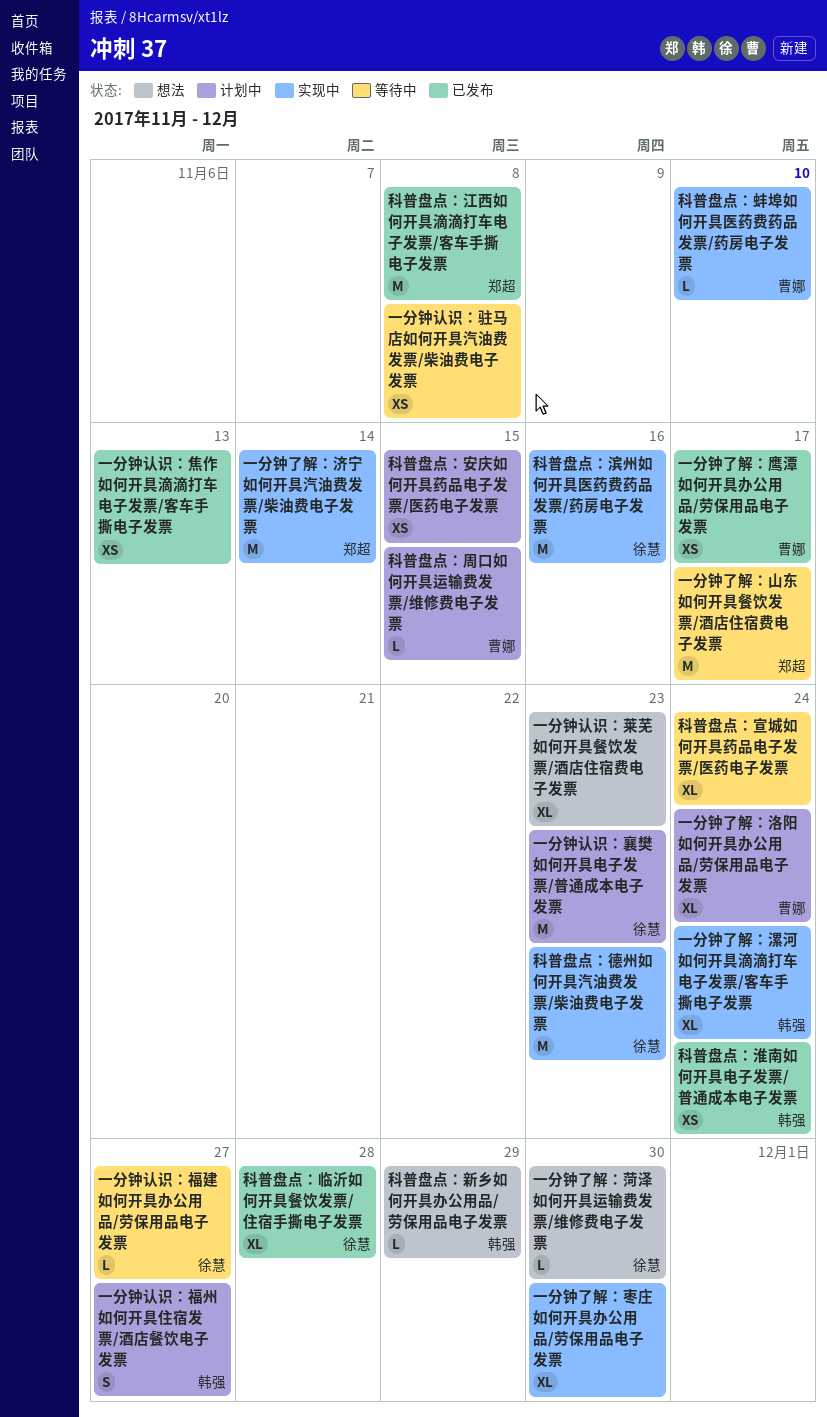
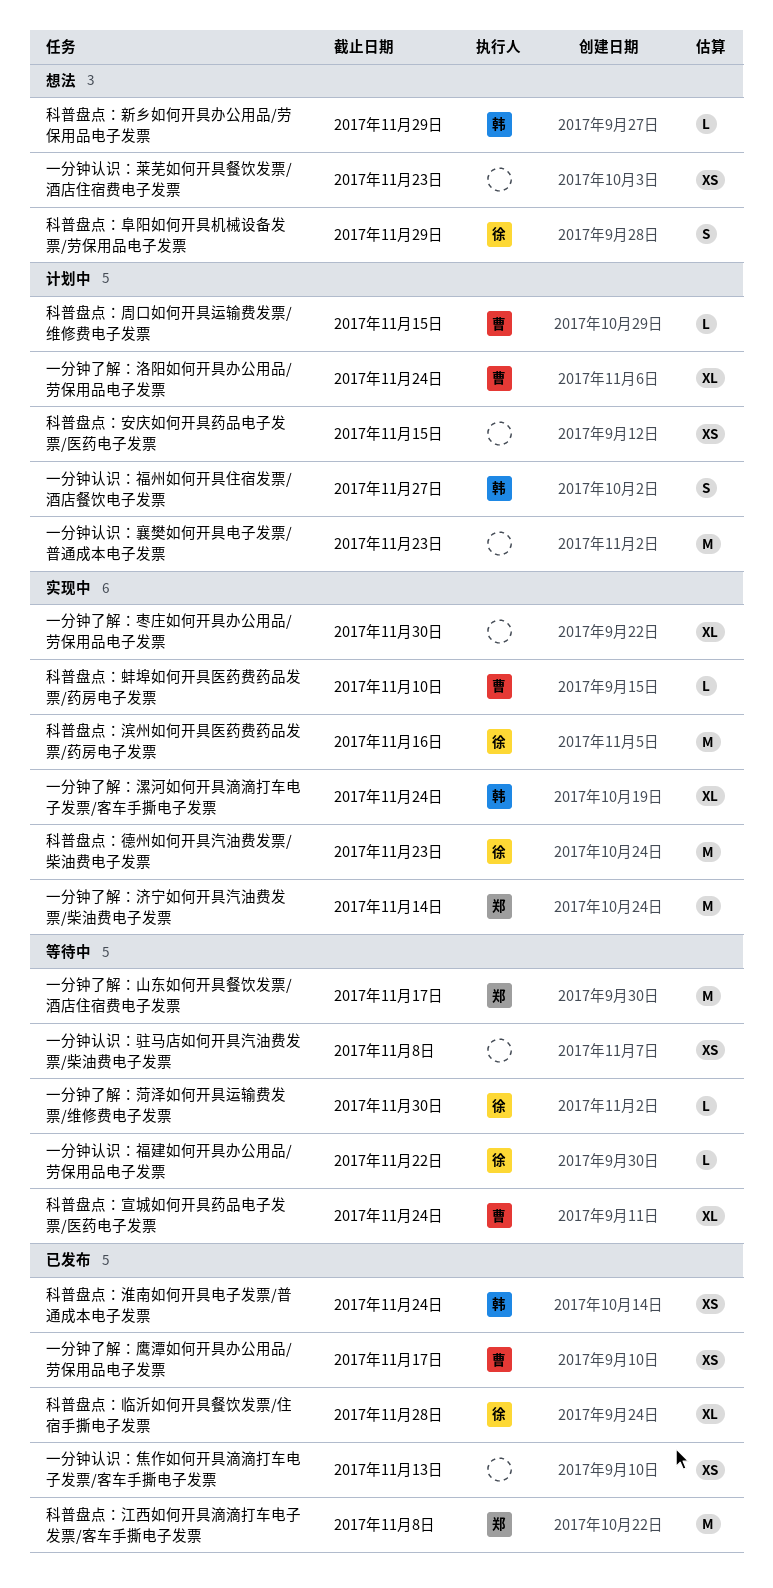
一分钟了解：菏泽如何开具运输费发票/维修费电子发票, status: 想法 -> 等待中
一分钟认识：福建如何开具办公用品/劳保用品电子发票, due: Nov 27 -> Nov 22
一分钟认识：莱芜如何开具餐饮发票/酒店住宿费电子发票, estimate: XL -> XS
一分钟认识：襄樊如何开具电子发票/普通成本电子发票, owner: 徐慧 -> none
科普盘点：宣城如何开具药品电子发票/医药电子发票, owner: none -> 曹娜
科普盘点：阜阳如何开具机械设备发票/劳保用品电子发票: none -> present

